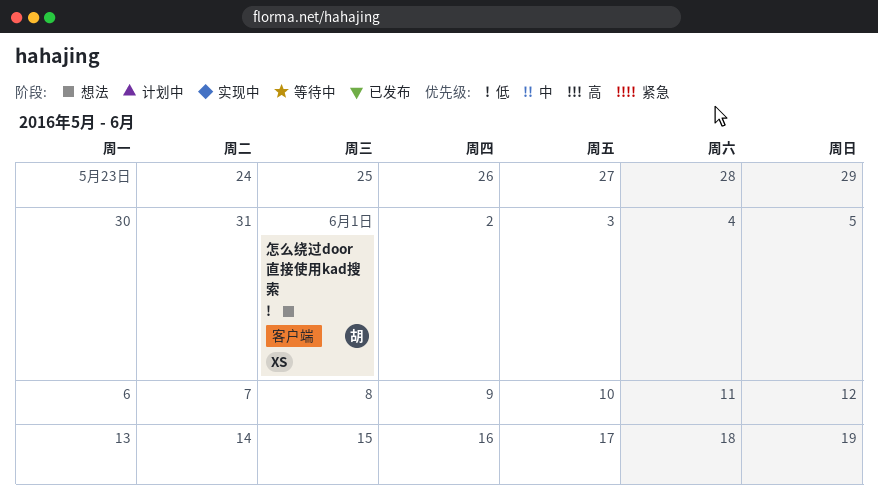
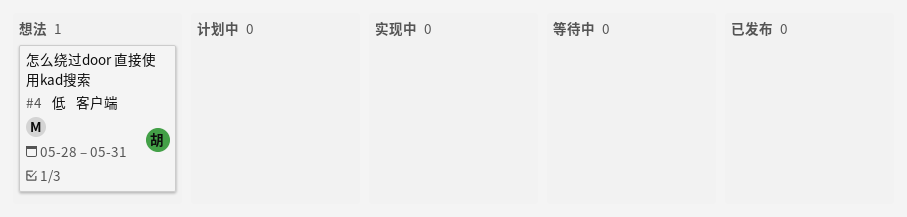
怎么绕过door 直接使用kad搜索, estimate: XS -> M
怎么绕过door 直接使用kad搜索, due: Jun 1 -> May 31

